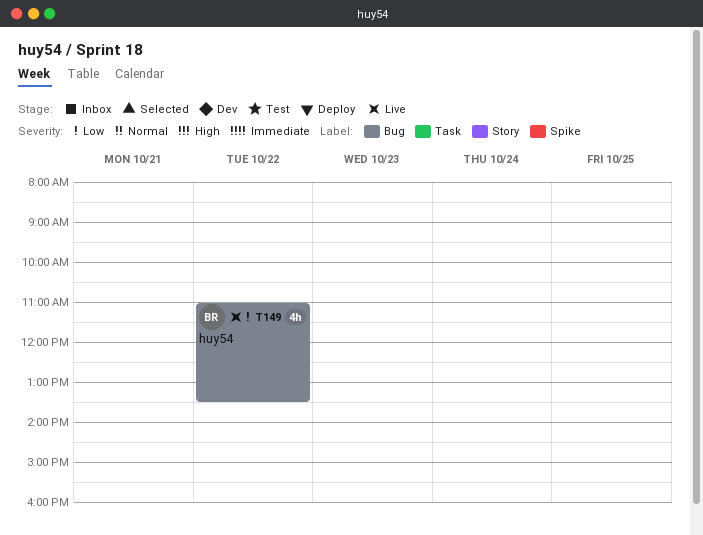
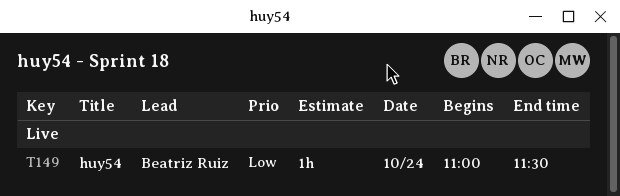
T149, estimate: 4h -> 1h
T149, day: Oct 22 -> Oct 24
T149, ends: 13:30 -> 11:30

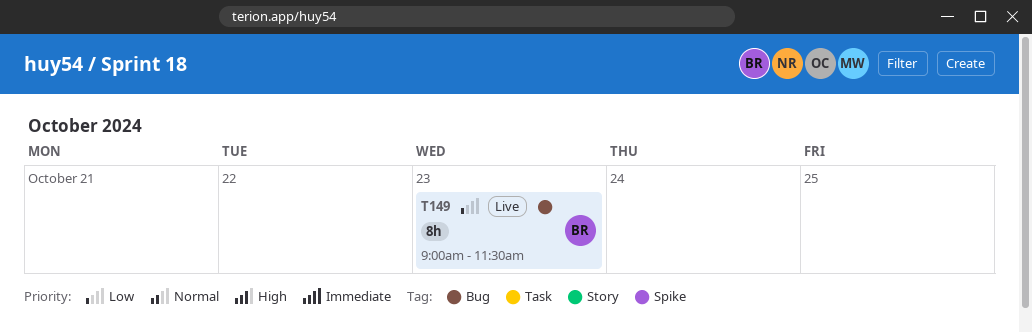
T149, estimate: 1h -> 8h
T149, day: Oct 24 -> Oct 23
T149, begins: 11:00 -> 09:00

